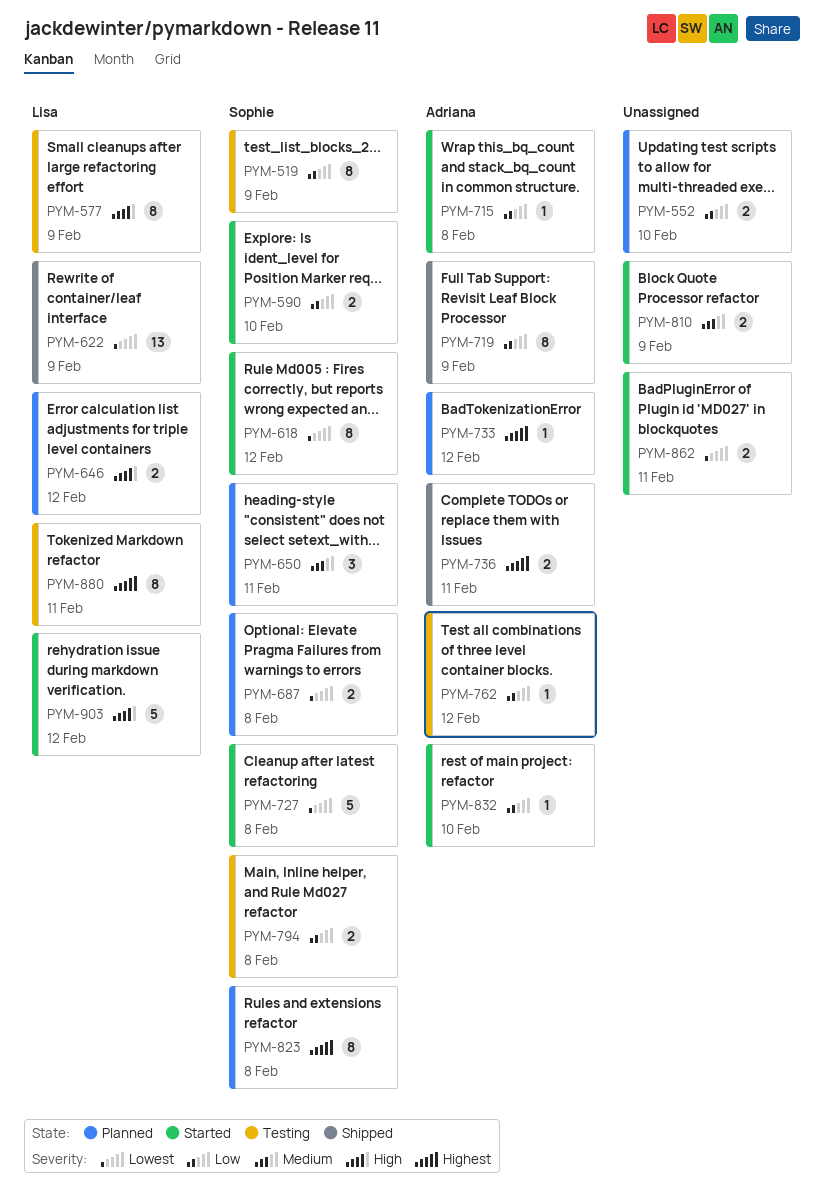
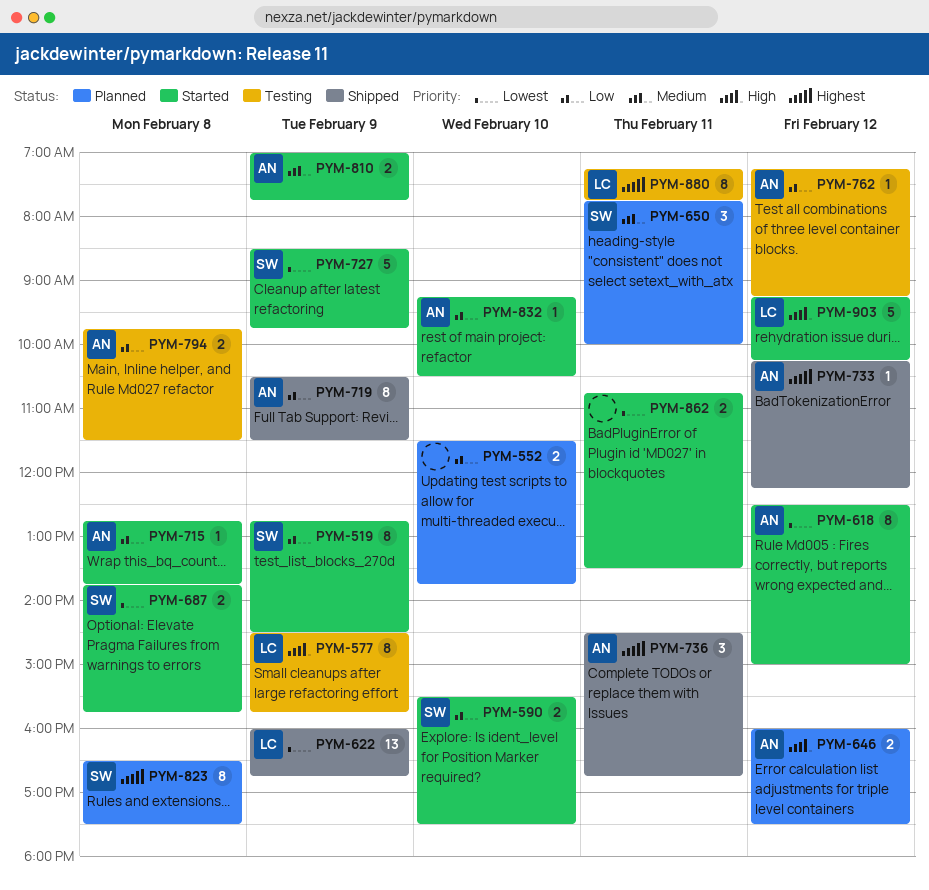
PYM-519, status: Testing -> Started
PYM-618, owner: Sophie -> Adriana
PYM-646, owner: Lisa -> Adriana
PYM-687, status: Planned -> Started
PYM-727, day: Feb 8 -> Feb 9
PYM-733, status: Planned -> Shipped
PYM-736, estimate: 2 -> 3
PYM-794, owner: Sophie -> Adriana
PYM-810, owner: none -> Adriana

